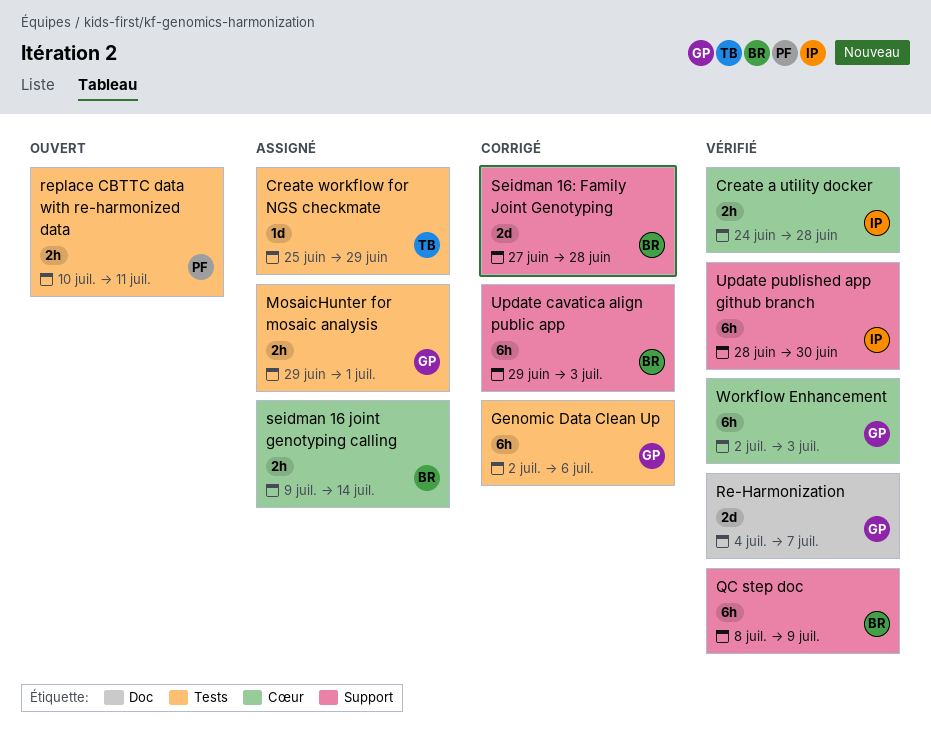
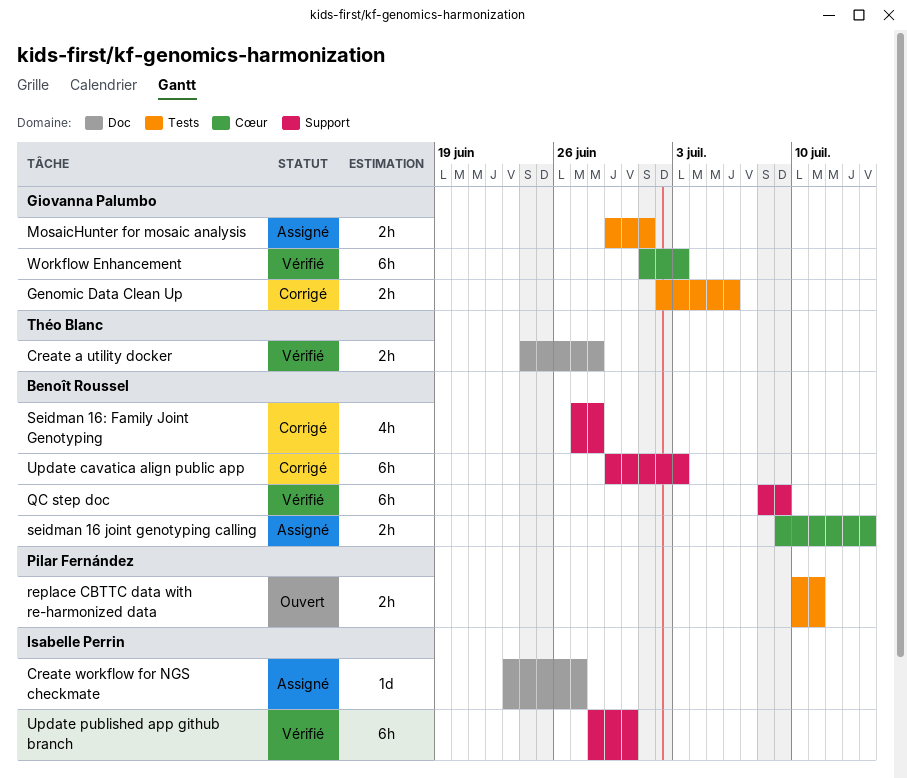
Create a utility docker, owner: Isabelle Perrin -> Théo Blanc
Create a utility docker, label: Cœur -> Doc
Create workflow for NGS checkmate, owner: Théo Blanc -> Isabelle Perrin
Create workflow for NGS checkmate, label: Tests -> Doc
Create workflow for NGS checkmate, start: Jun 25 -> Jun 23
Create workflow for NGS checkmate, due: Jun 29 -> Jun 27
Genomic Data Clean Up, estimate: 6h -> 2h
Re-Harmonization: present -> none
Seidman 16: Family Joint Genotyping, estimate: 2d -> 4h
Workflow Enhancement, start: Jul 2 -> Jul 1

